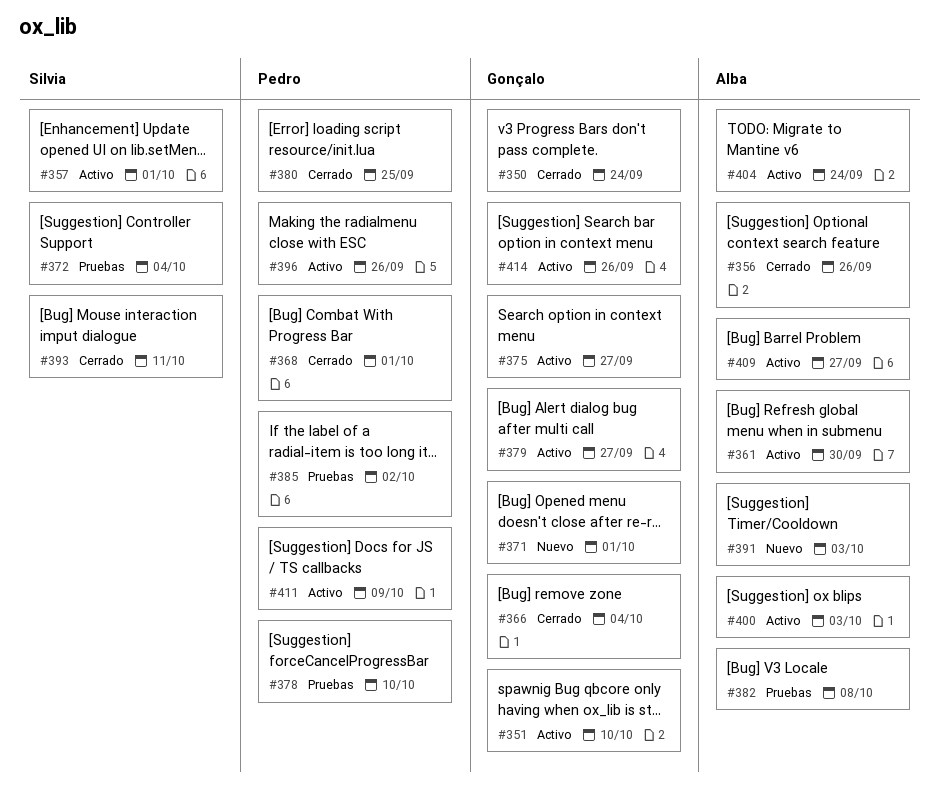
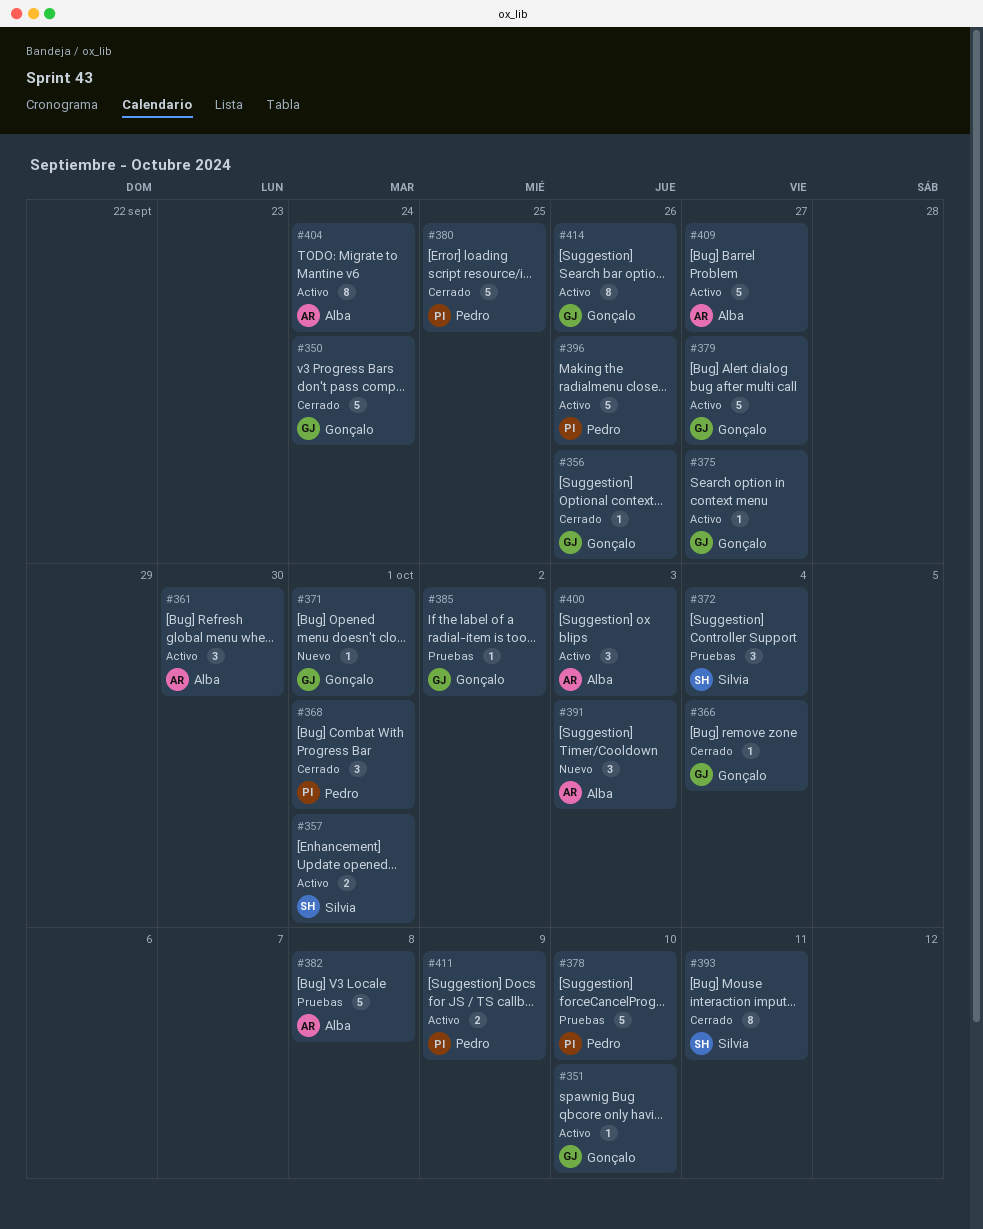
#356, owner: Alba -> Gonçalo
#385, owner: Pedro -> Gonçalo

